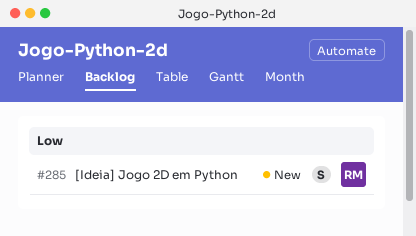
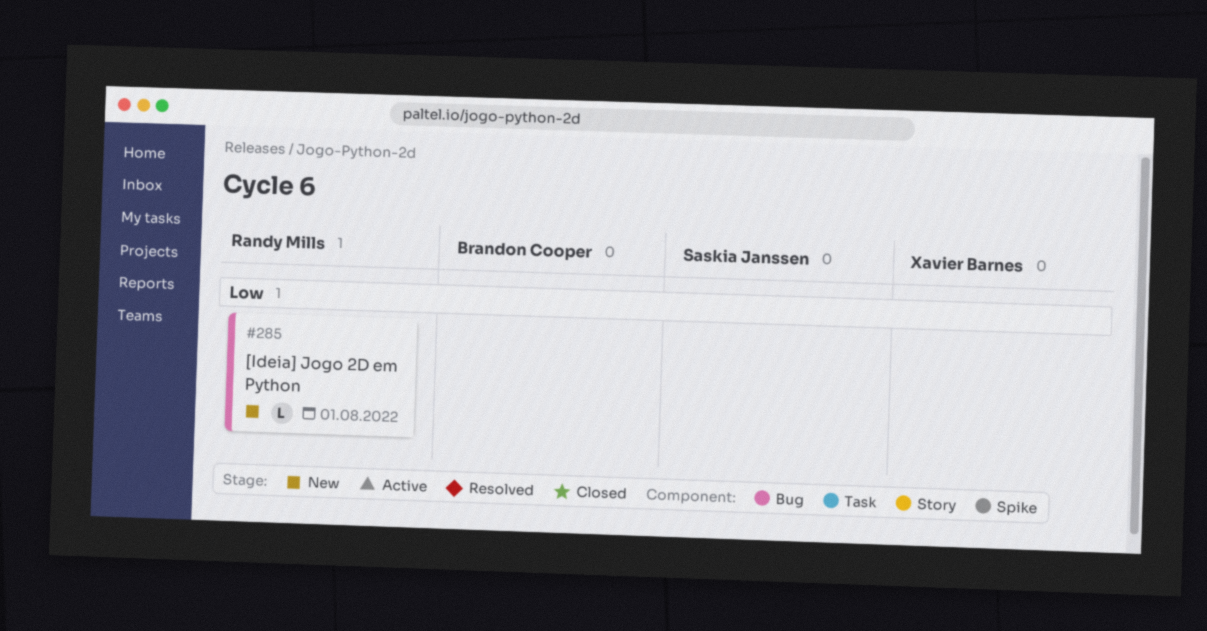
#285, estimate: S -> L

